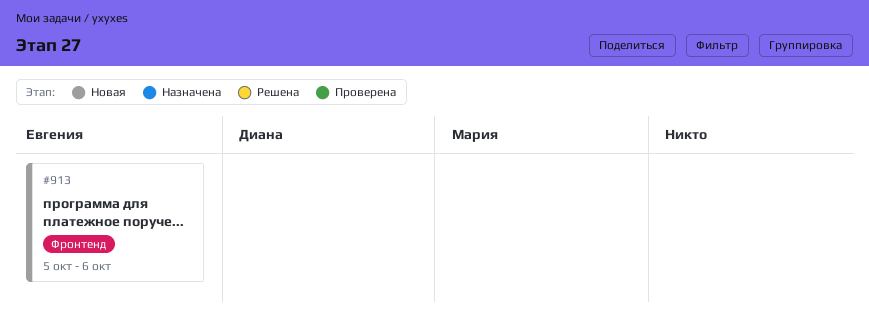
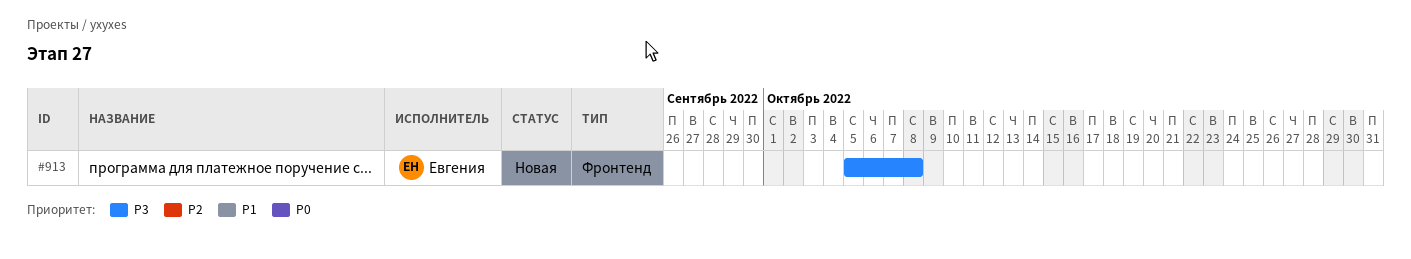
#913, due: Oct 6 -> Oct 8

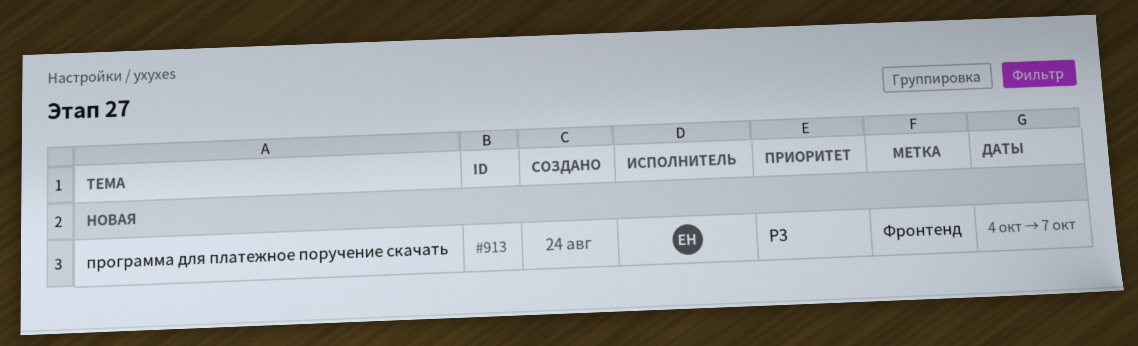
#913, start: Oct 5 -> Oct 4
#913, due: Oct 8 -> Oct 7

